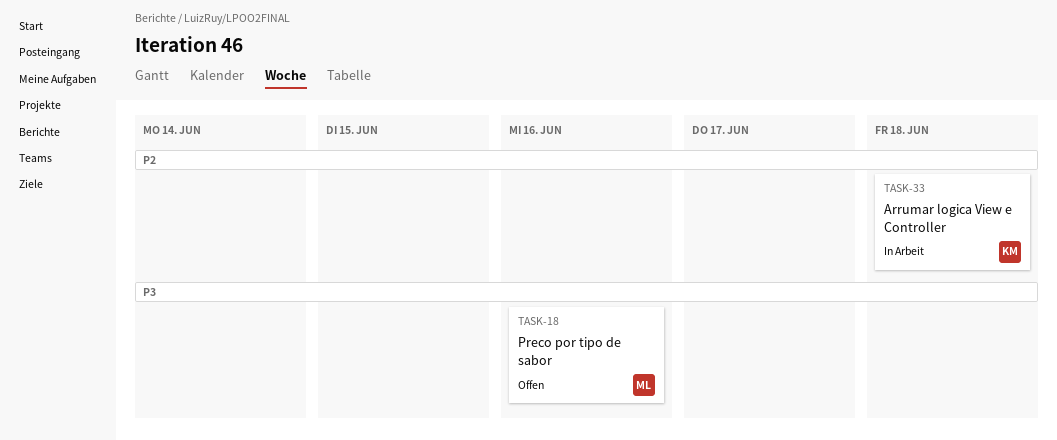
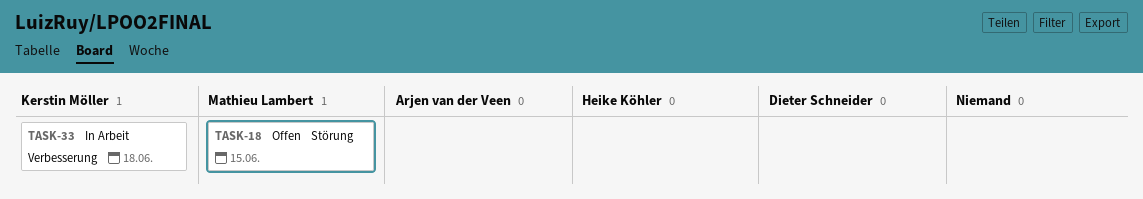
TASK-18, due: Jun 16 -> Jun 15

